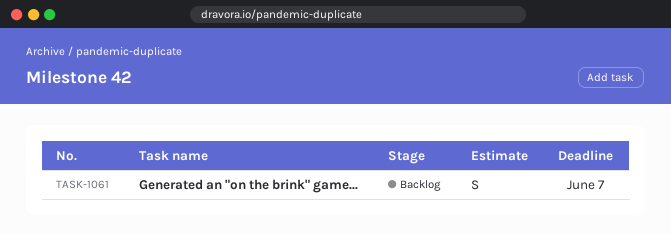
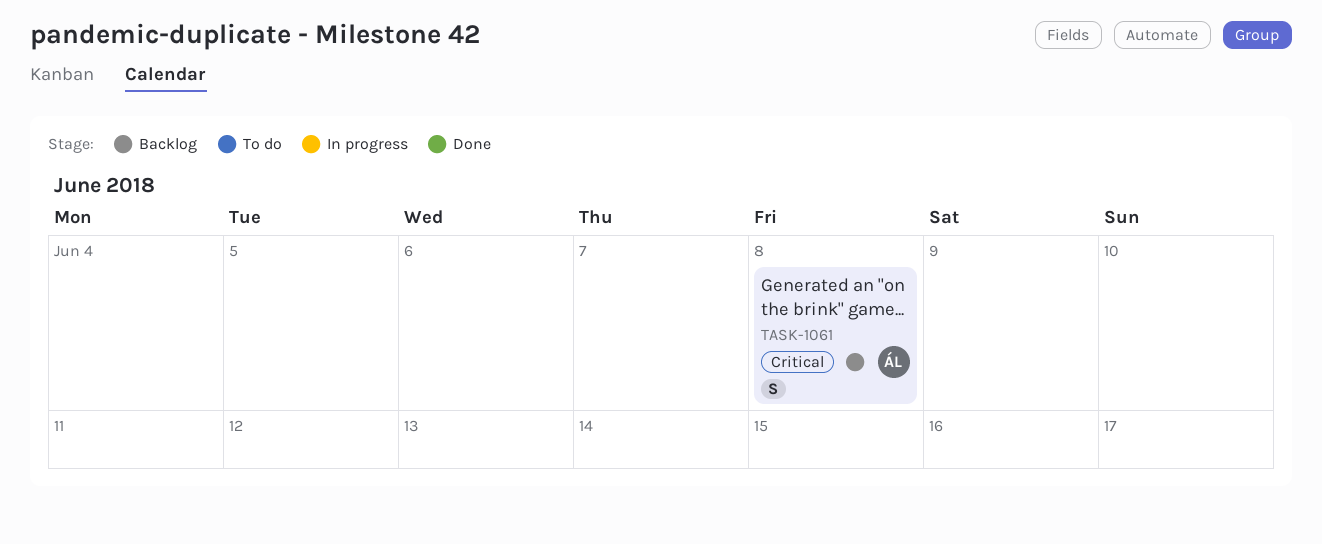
TASK-1061, due: Jun 7 -> Jun 8

